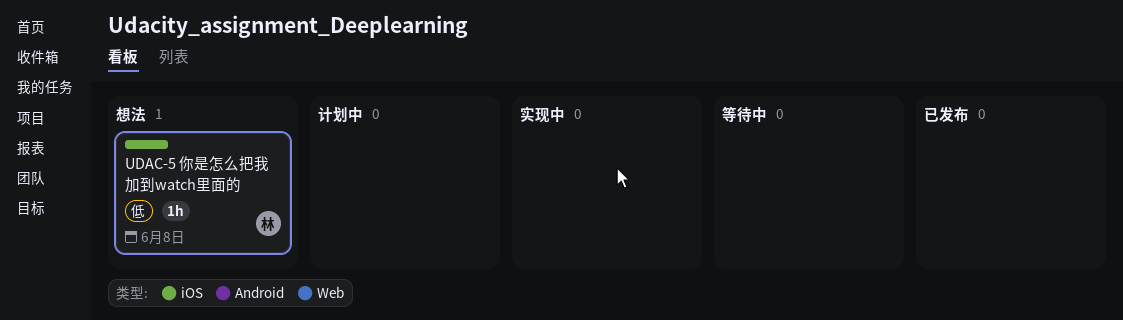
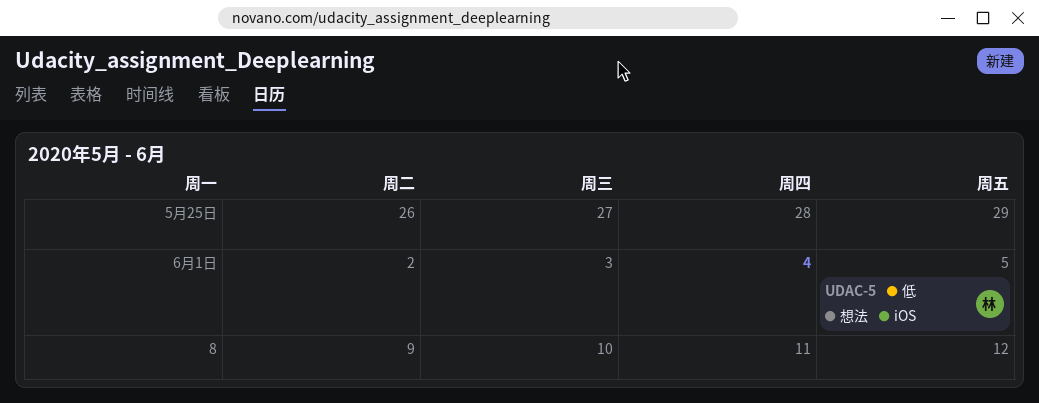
UDAC-5, due: Jun 8 -> Jun 5

